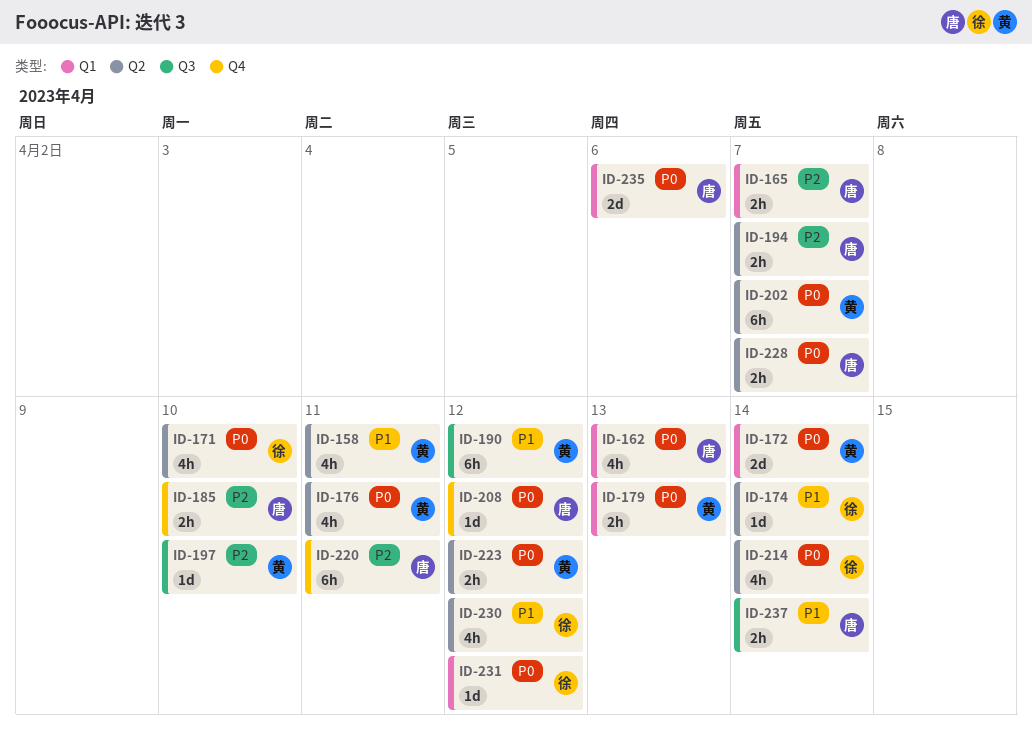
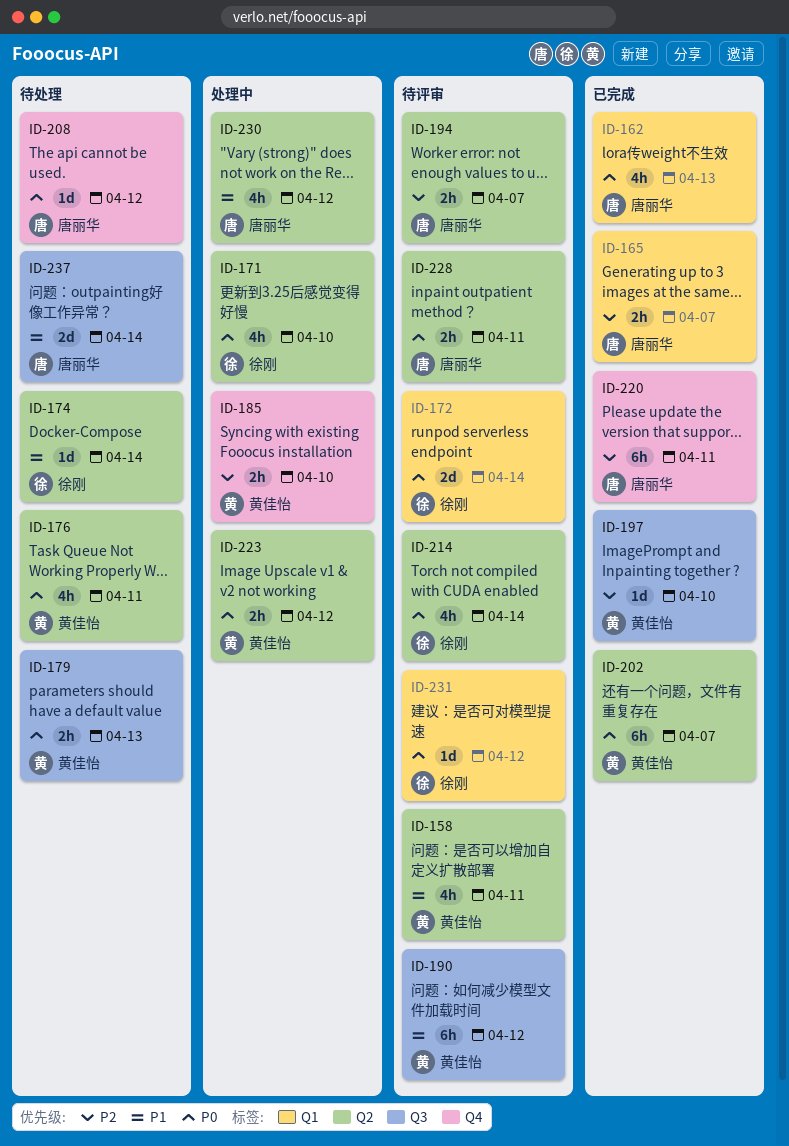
ID-172, owner: 黄佳怡 -> 徐刚
ID-179, label: Q1 -> Q3
ID-185, owner: 唐丽华 -> 黄佳怡
ID-228, due: Apr 7 -> Apr 11
ID-230, owner: 徐刚 -> 唐丽华
ID-235: present -> none
ID-237, estimate: 2h -> 2d

